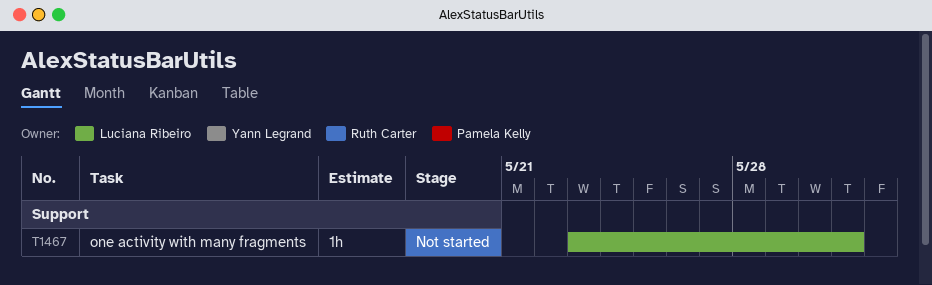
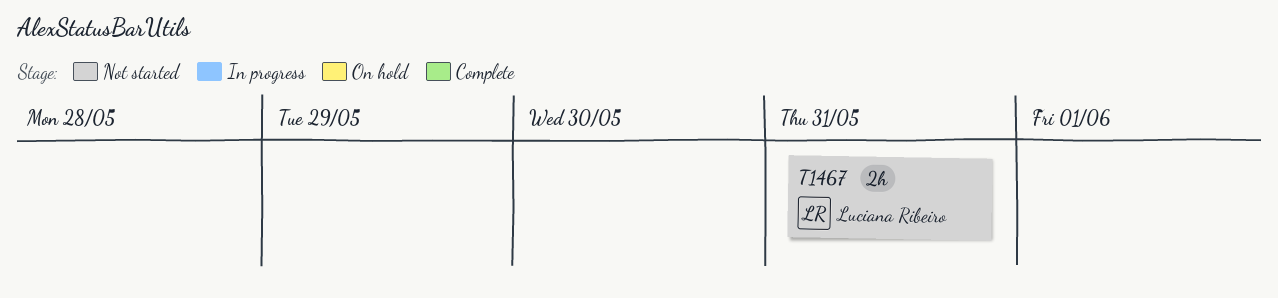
T1467, estimate: 1h -> 2h

